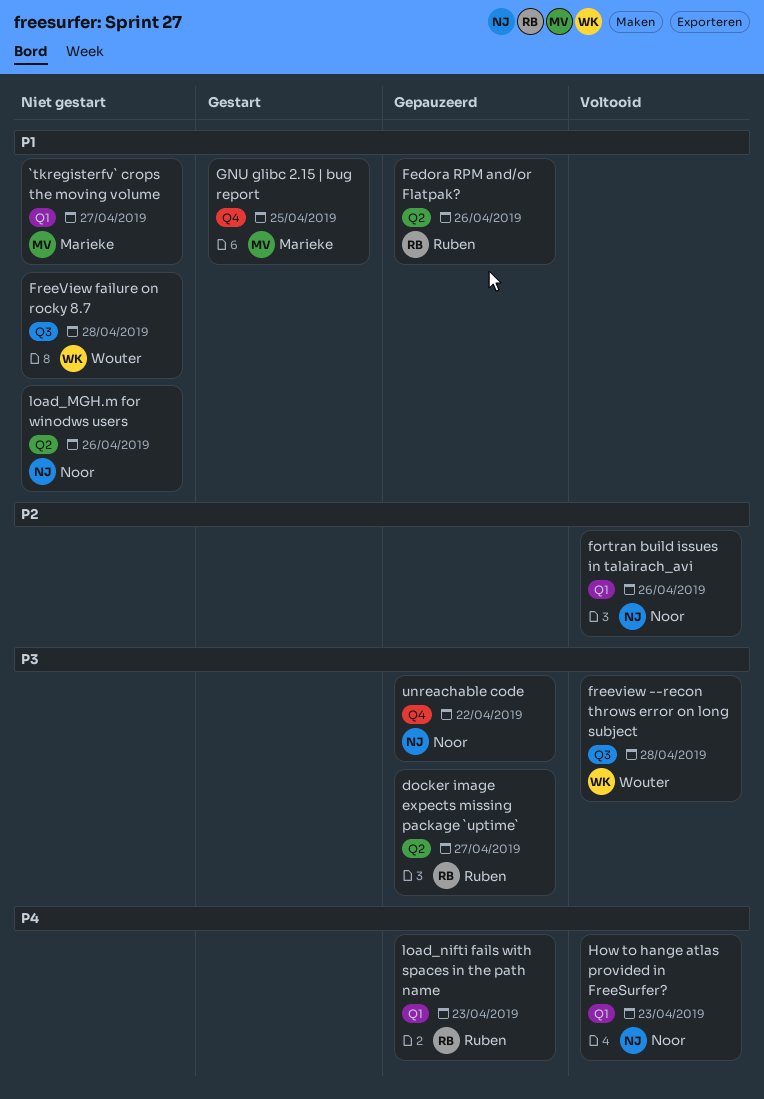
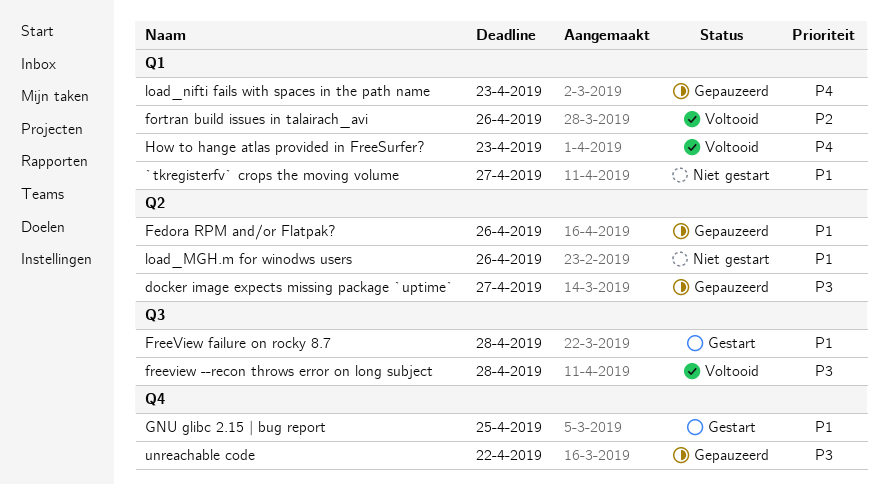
FreeView failure on rocky 8.7, status: Niet gestart -> Gestart

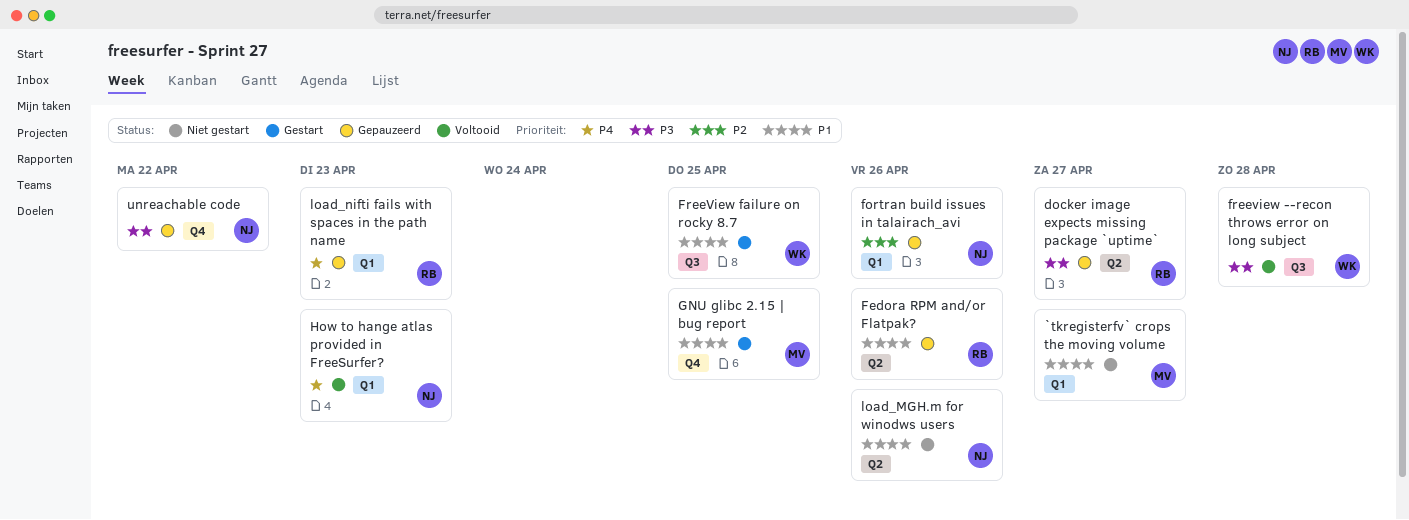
fortran build issues in talairach_avi, status: Voltooid -> Gepauzeerd
FreeView failure on rocky 8.7, due: Apr 28 -> Apr 25

